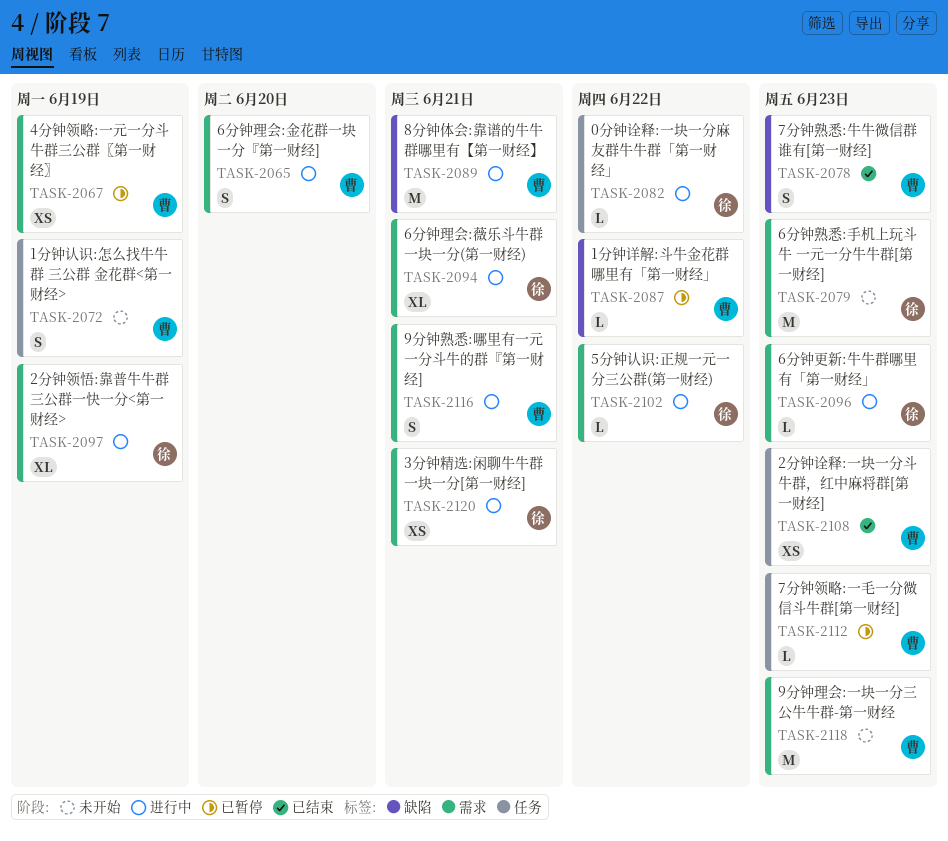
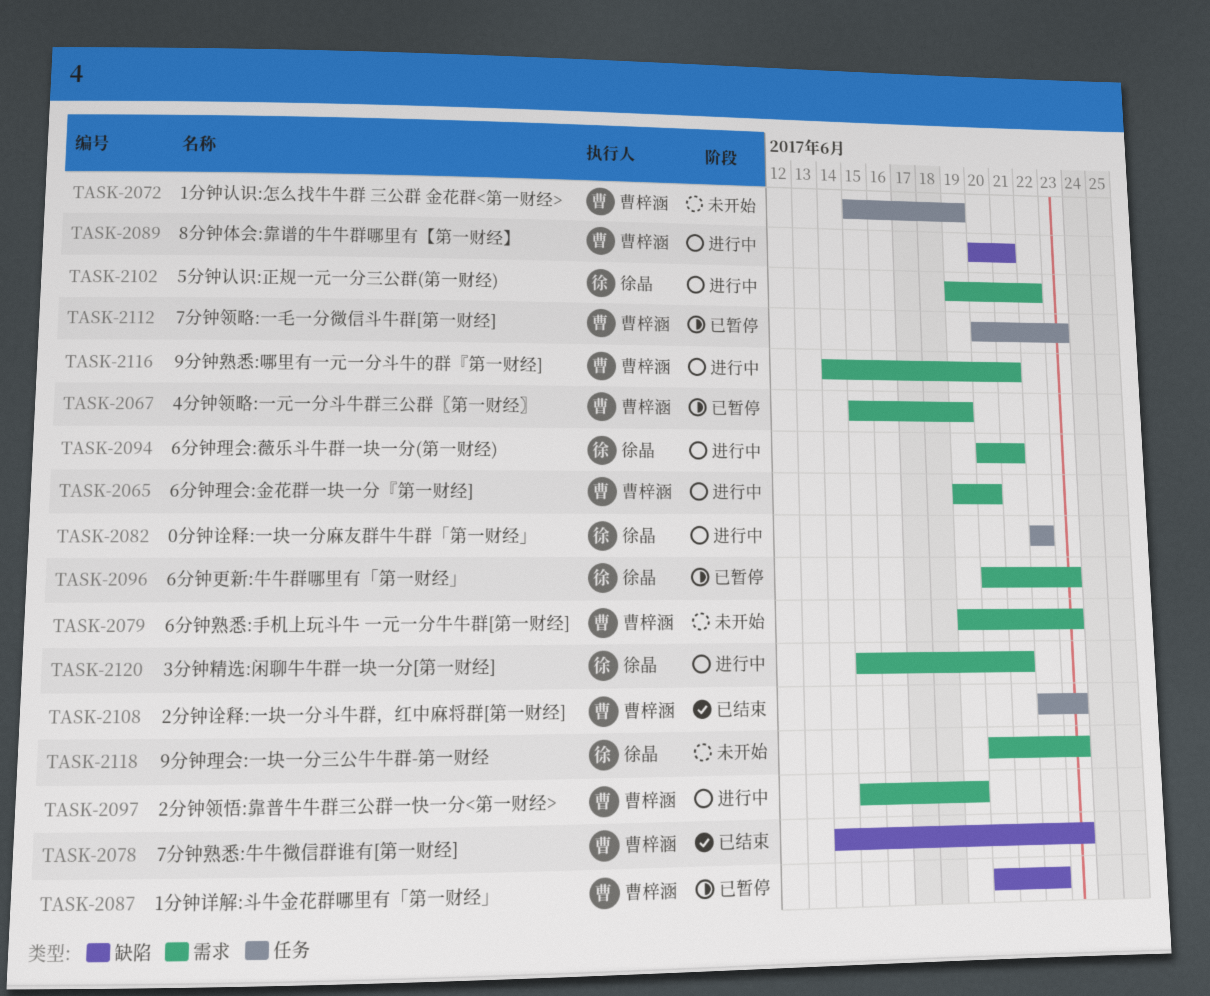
TASK-2079, owner: 徐晶 -> 曹梓涵
TASK-2096, status: 进行中 -> 已暂停
TASK-2097, owner: 徐晶 -> 曹梓涵
TASK-2118, owner: 曹梓涵 -> 徐晶

